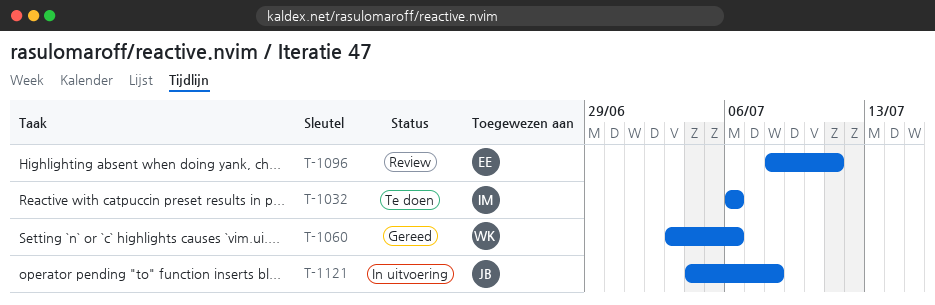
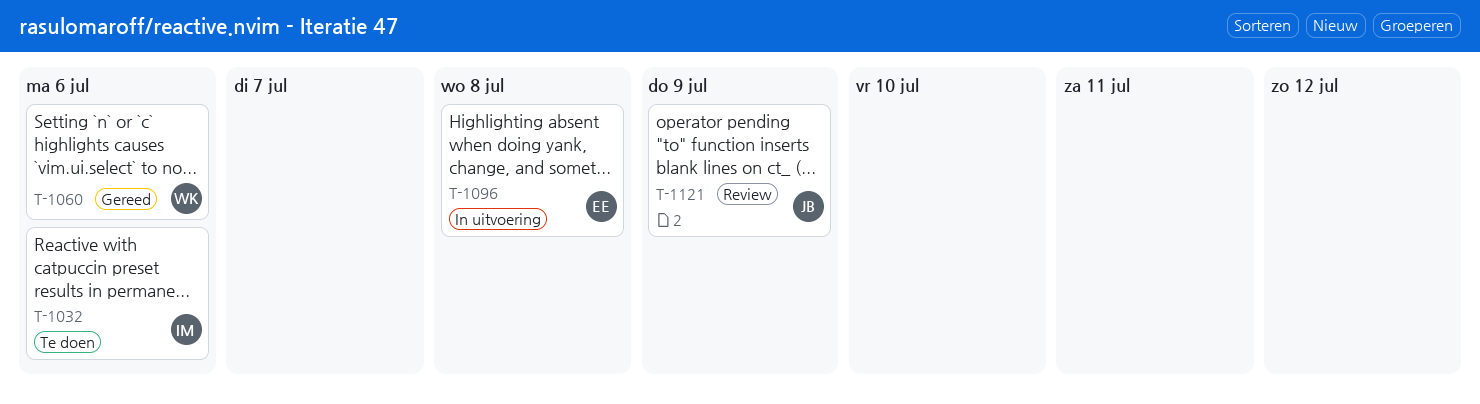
T-1096, status: Review -> In uitvoering
T-1096, due: Jul 11 -> Jul 8
T-1121, status: In uitvoering -> Review
T-1121, due: Jul 8 -> Jul 9

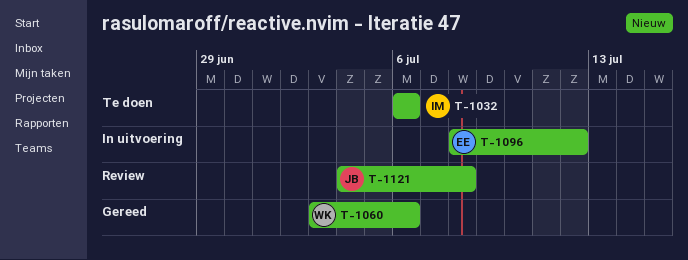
T-1096, due: Jul 8 -> Jul 12
T-1121, due: Jul 9 -> Jul 8

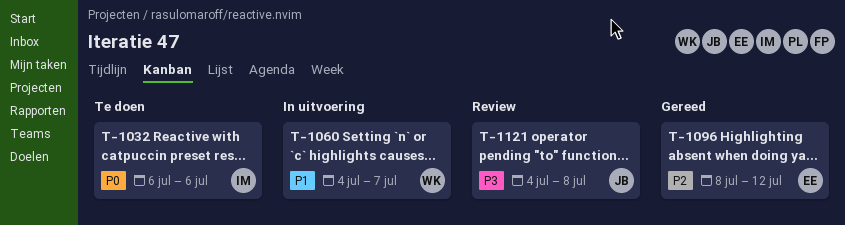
T-1060, status: Gereed -> In uitvoering
T-1060, start: Jul 3 -> Jul 4
T-1060, due: Jul 6 -> Jul 7
T-1096, status: In uitvoering -> Gereed

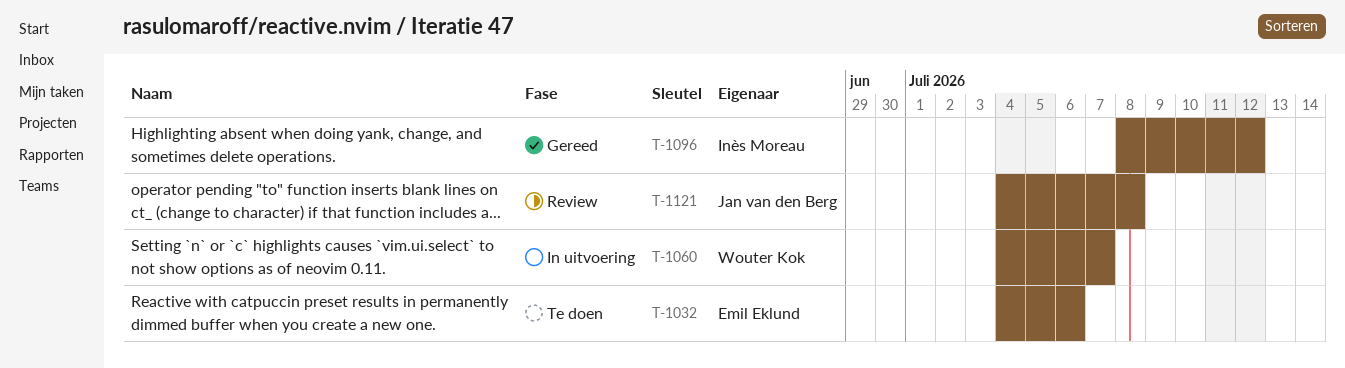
T-1032, owner: Inès Moreau -> Emil Eklund
T-1032, start: Jul 6 -> Jul 4
T-1096, owner: Emil Eklund -> Inès Moreau

